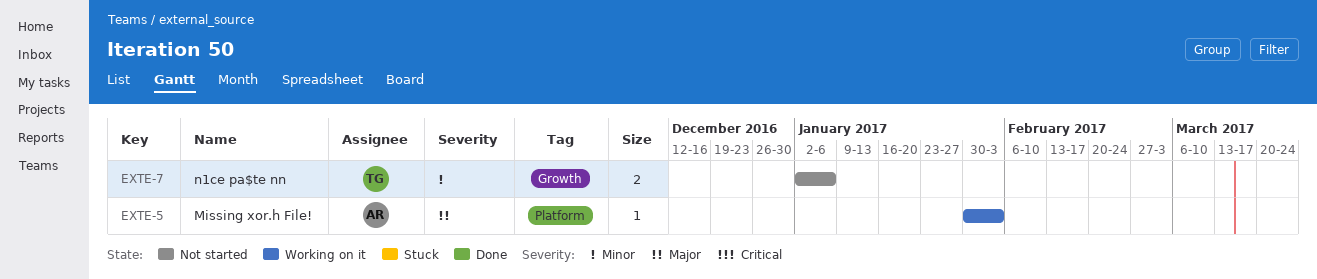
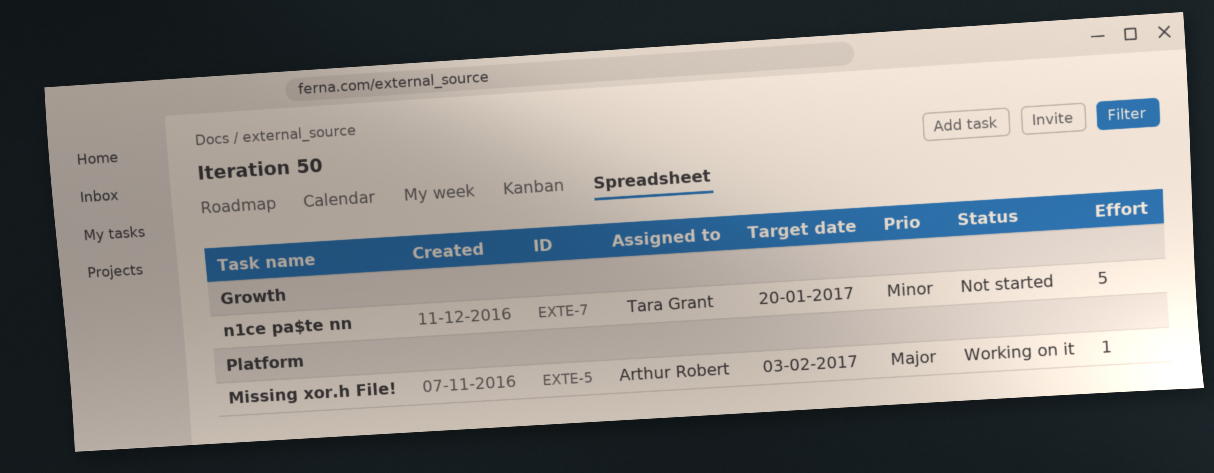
EXTE-7, estimate: 2 -> 5
EXTE-7, due: Jan 6 -> Jan 20

